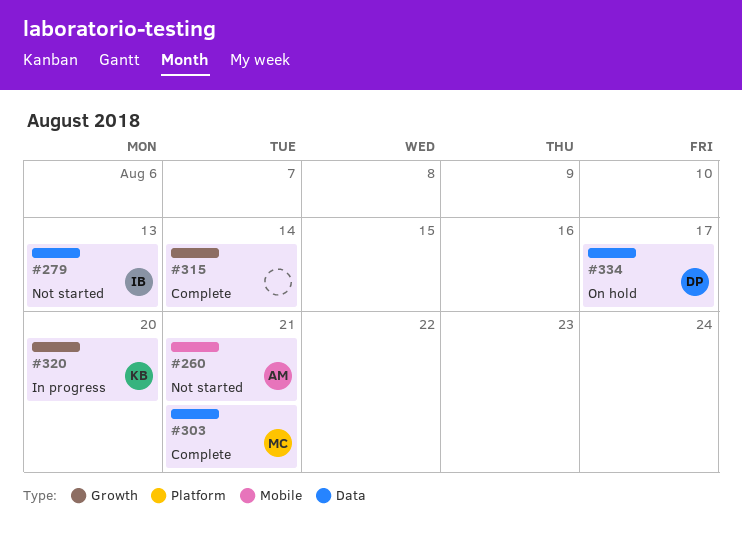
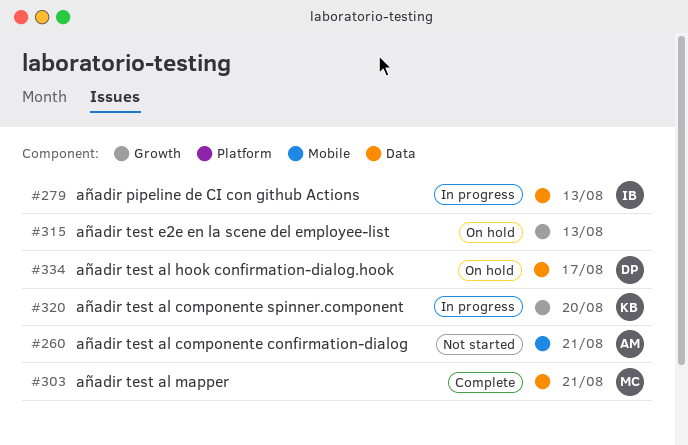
#279, status: Not started -> In progress
#315, status: Complete -> On hold
#315, due: Aug 14 -> Aug 13

